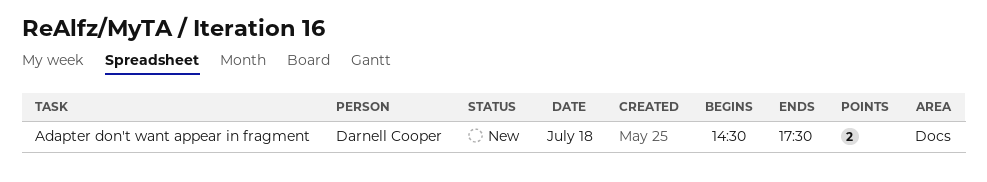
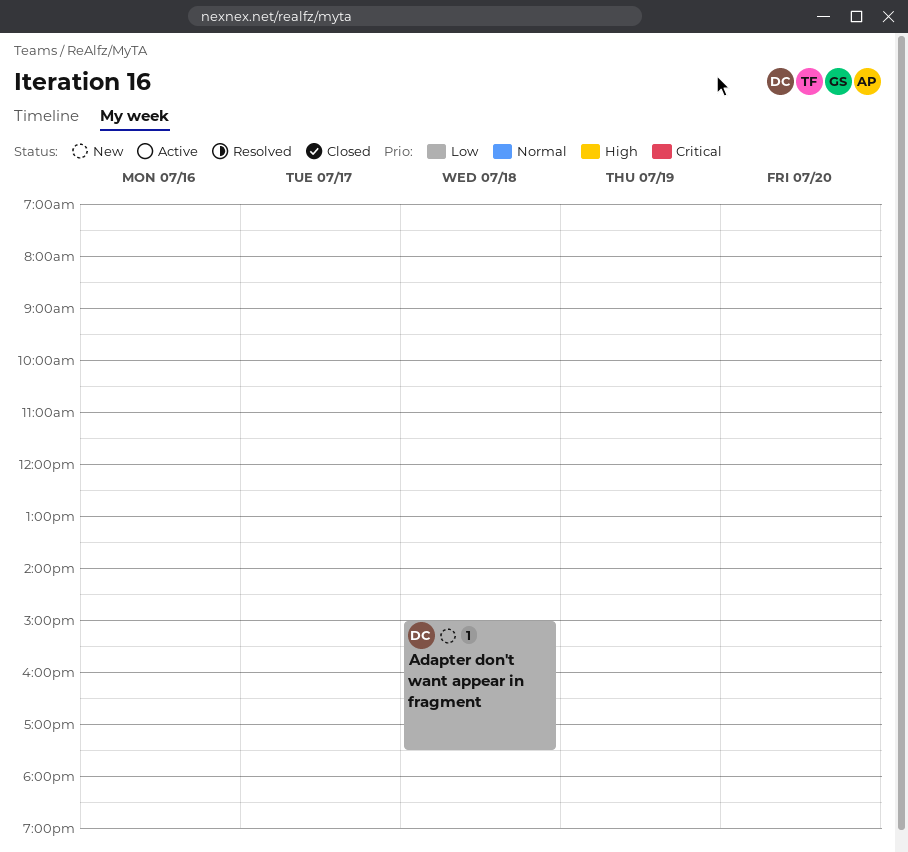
Adapter don't want appear in fragment, estimate: 2 -> 1
Adapter don't want appear in fragment, begins: 14:30 -> 15:00

